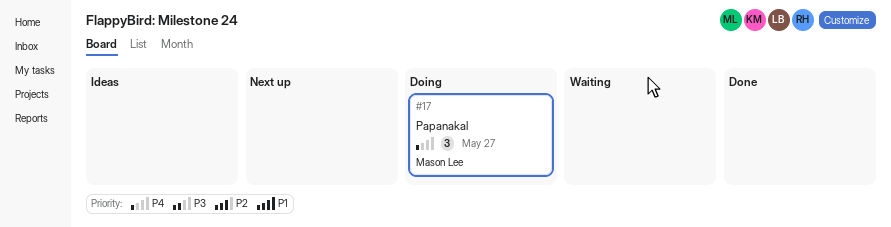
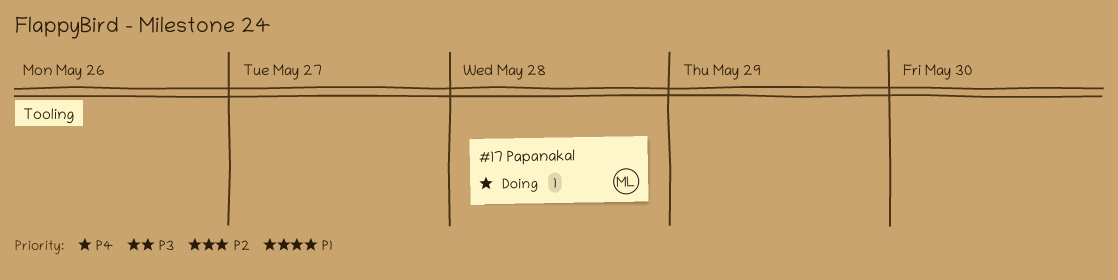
#17, estimate: 3 -> 1
#17, due: May 27 -> May 28

